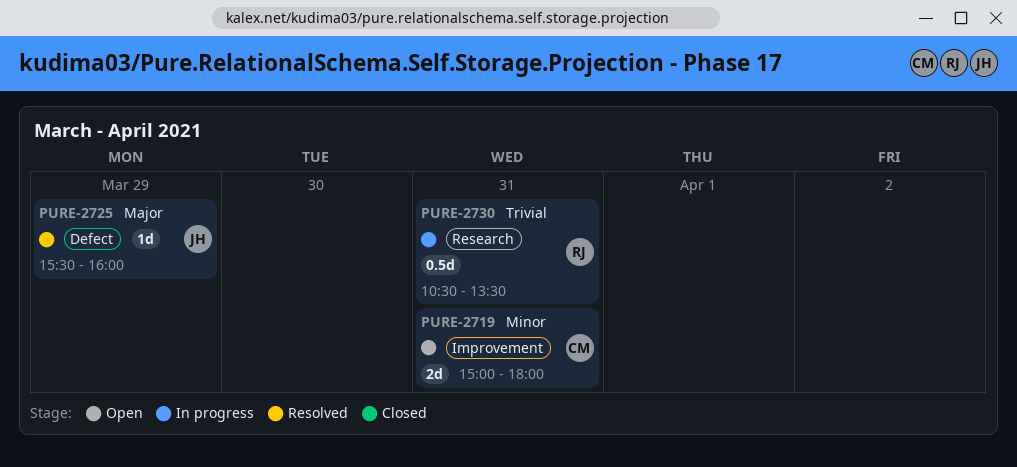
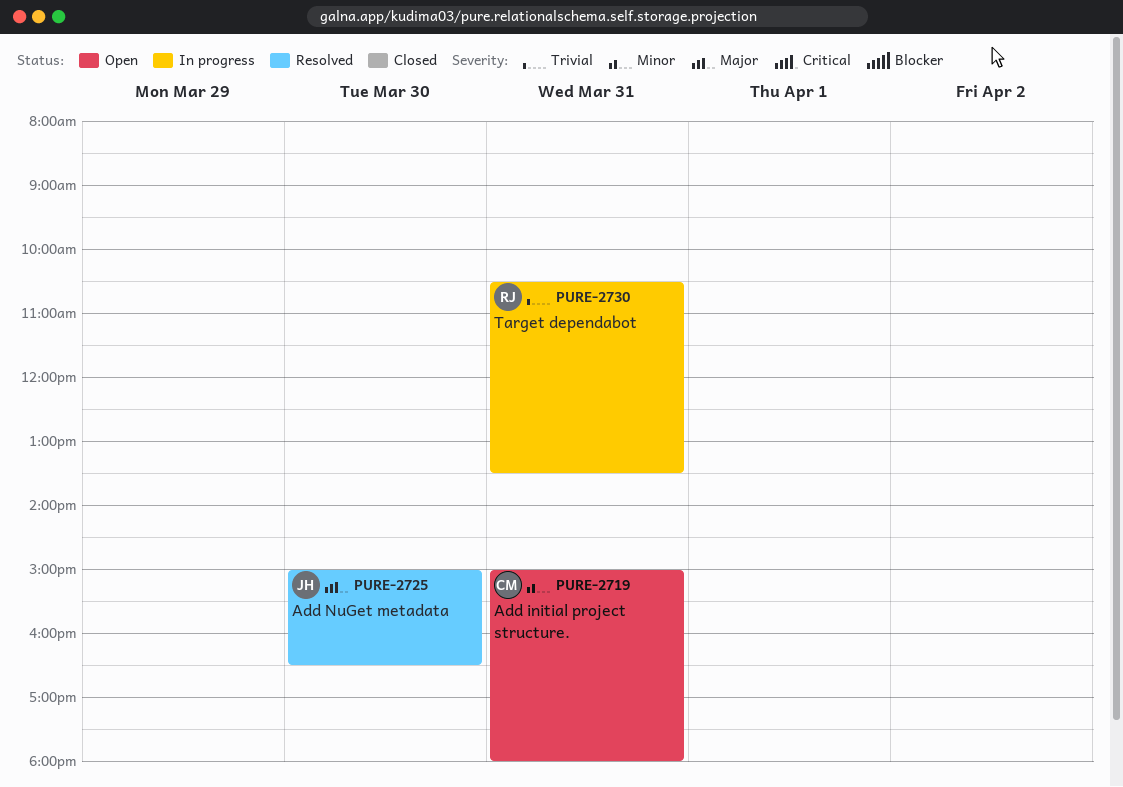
PURE-2725, day: Mar 29 -> Mar 30
PURE-2725, begins: 15:30 -> 15:00
PURE-2725, ends: 16:00 -> 16:30

